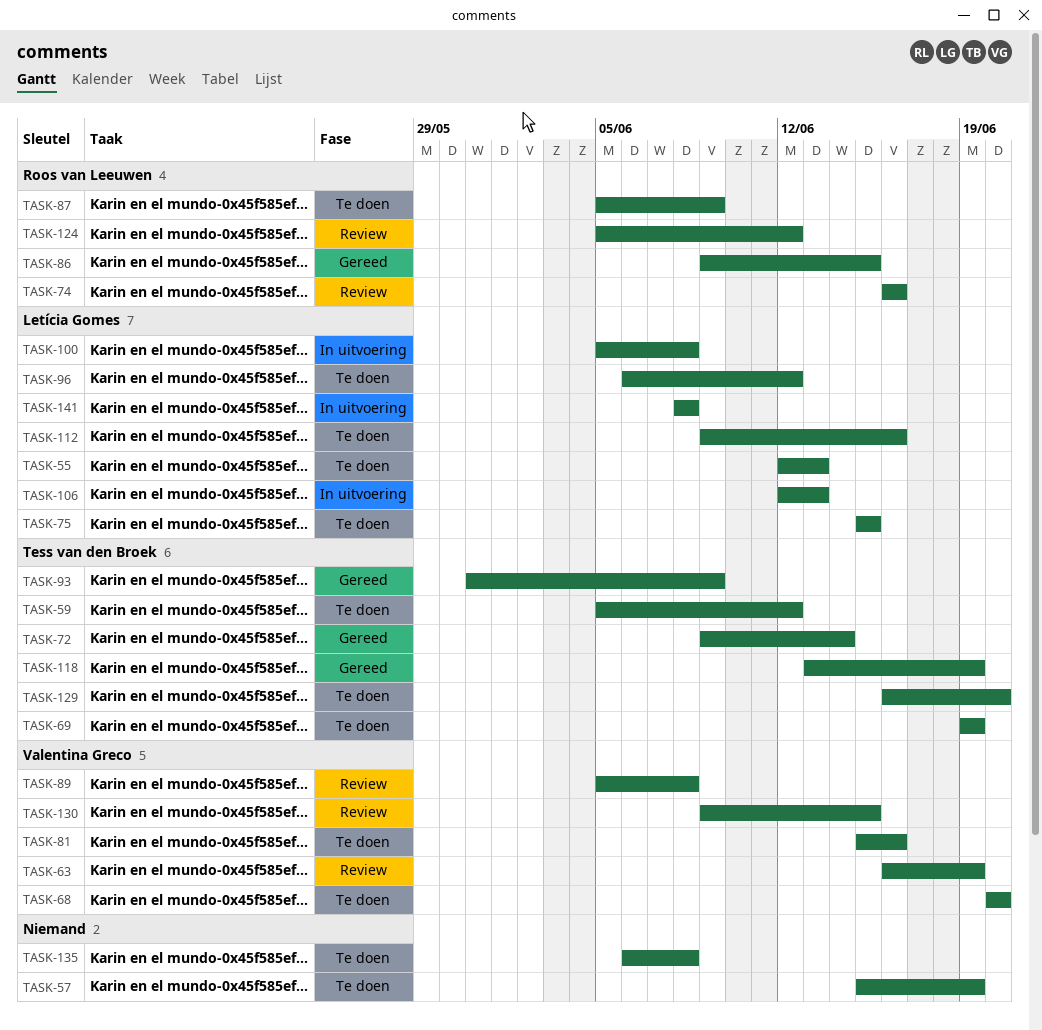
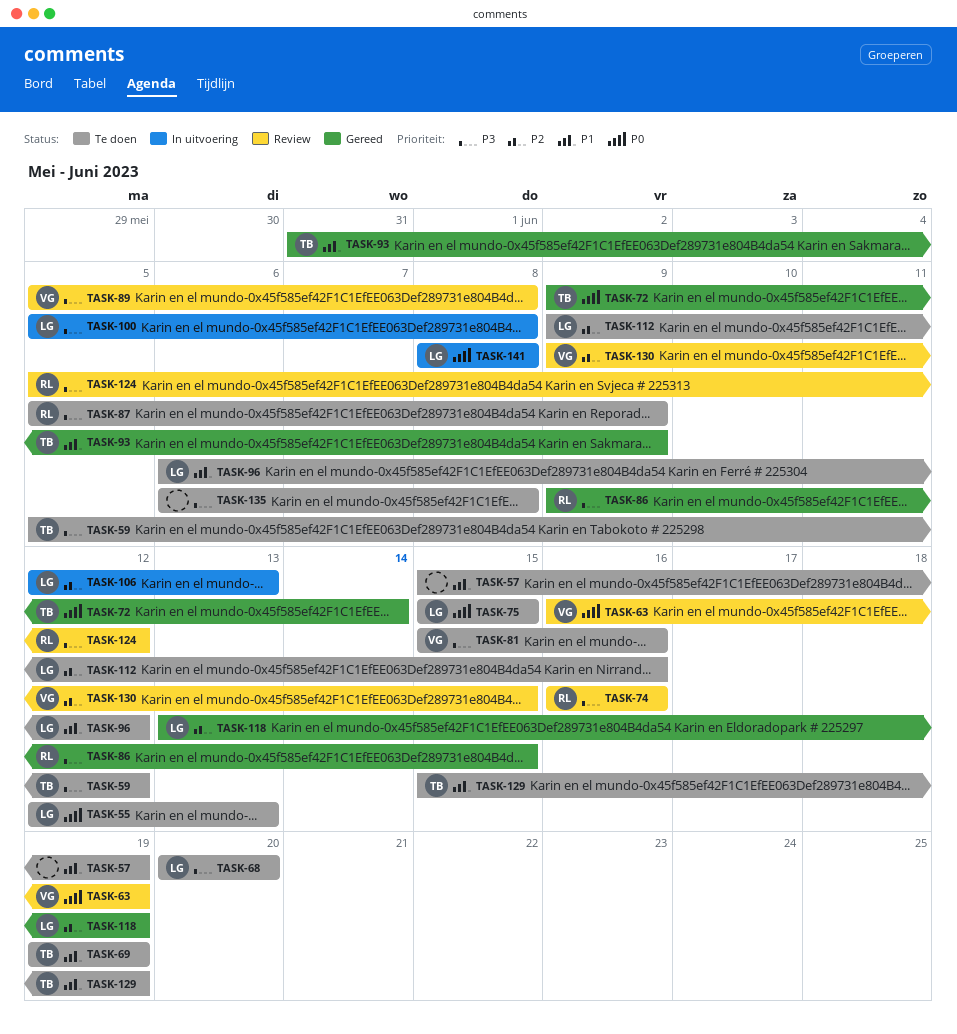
TASK-68, owner: Valentina Greco -> Letícia Gomes
TASK-118, owner: Tess van den Broek -> Letícia Gomes
TASK-129, start: Jun 16 -> Jun 15
TASK-129, due: Jun 20 -> Jun 19

